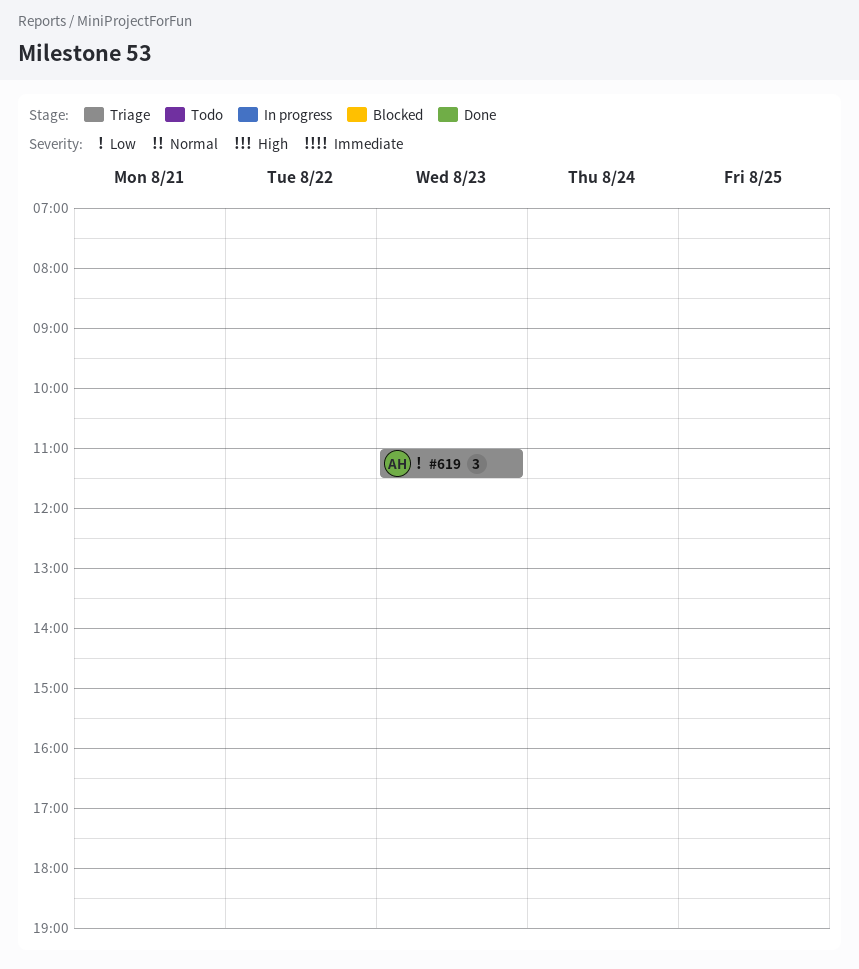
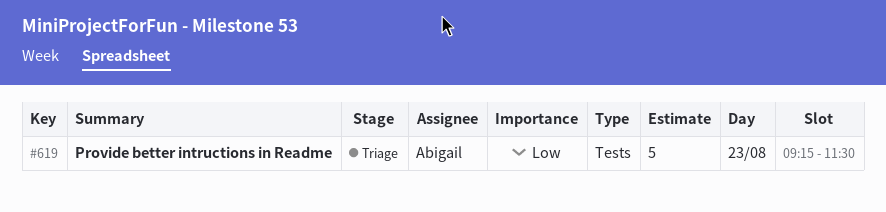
#619, estimate: 3 -> 5
#619, begins: 11:00 -> 09:15

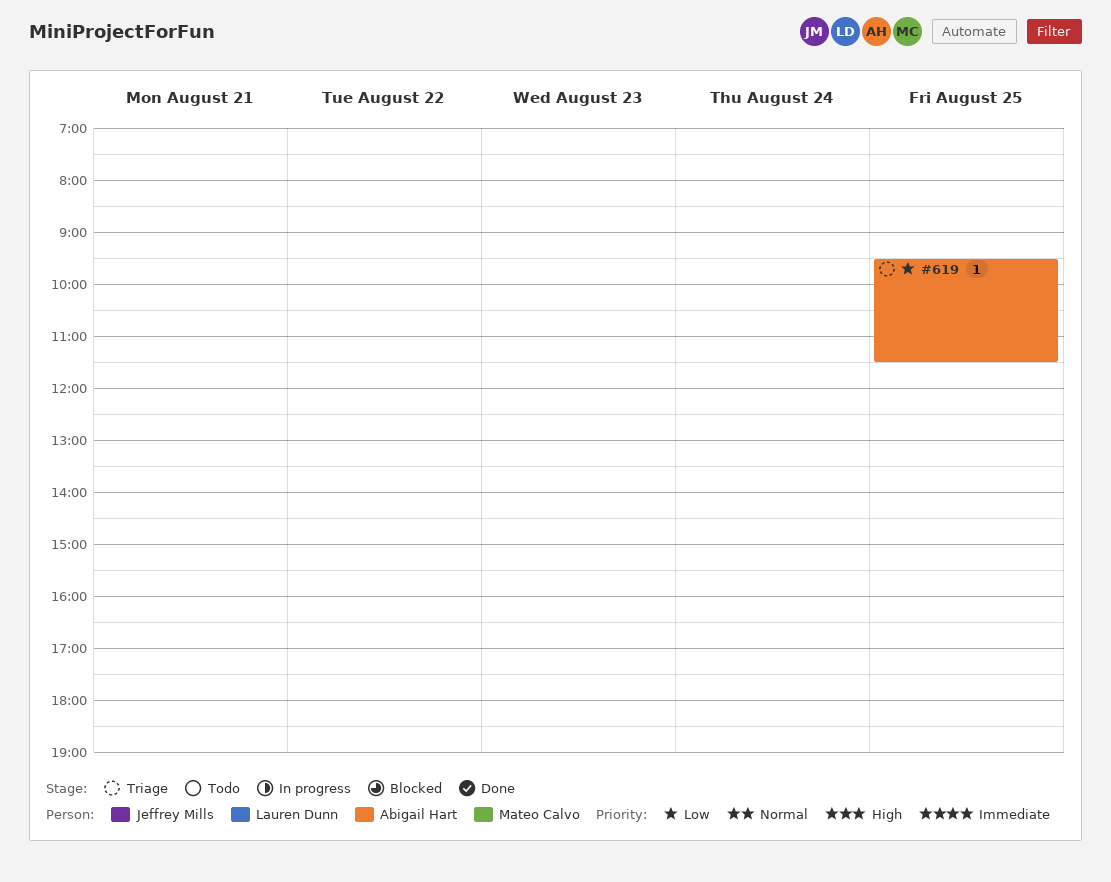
#619, estimate: 5 -> 1
#619, day: Aug 23 -> Aug 25
#619, begins: 09:15 -> 09:30

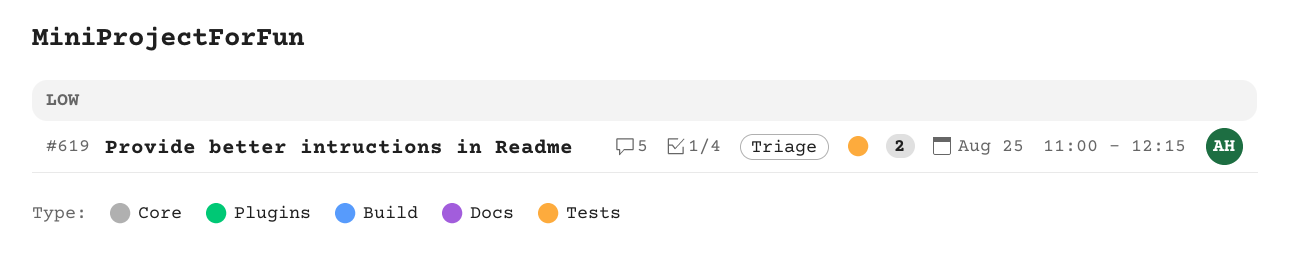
#619, estimate: 1 -> 2
#619, begins: 09:30 -> 11:00
#619, ends: 11:30 -> 12:15

